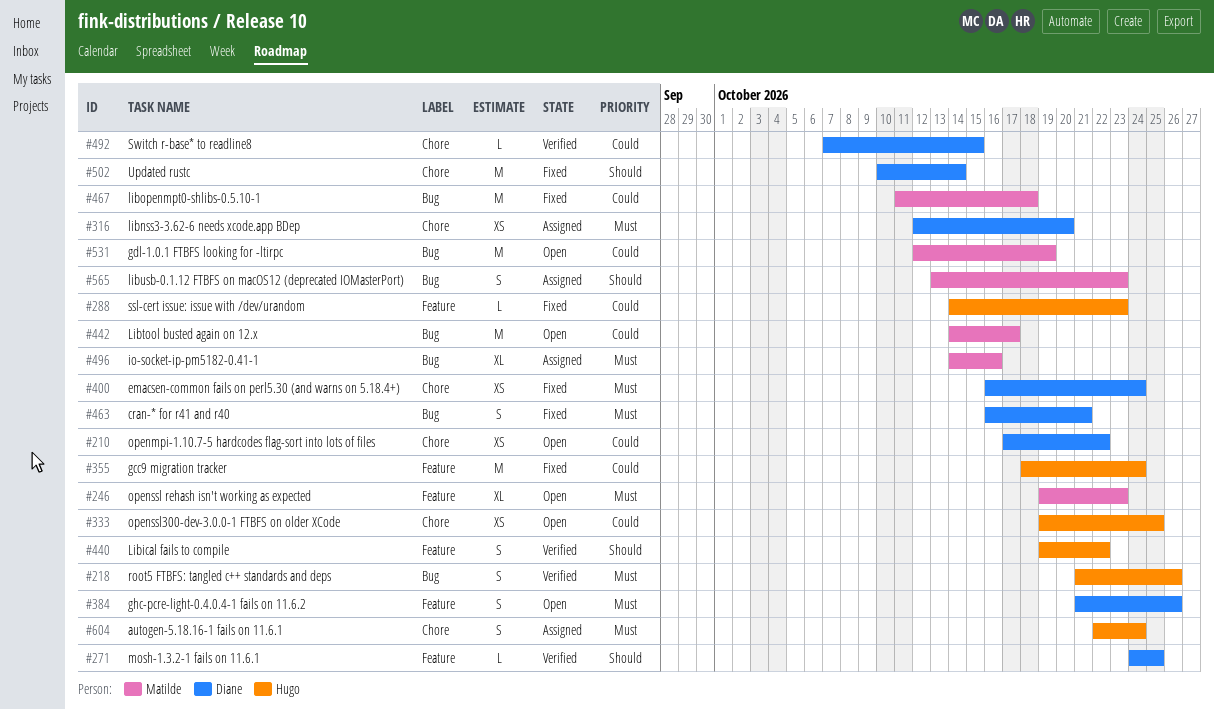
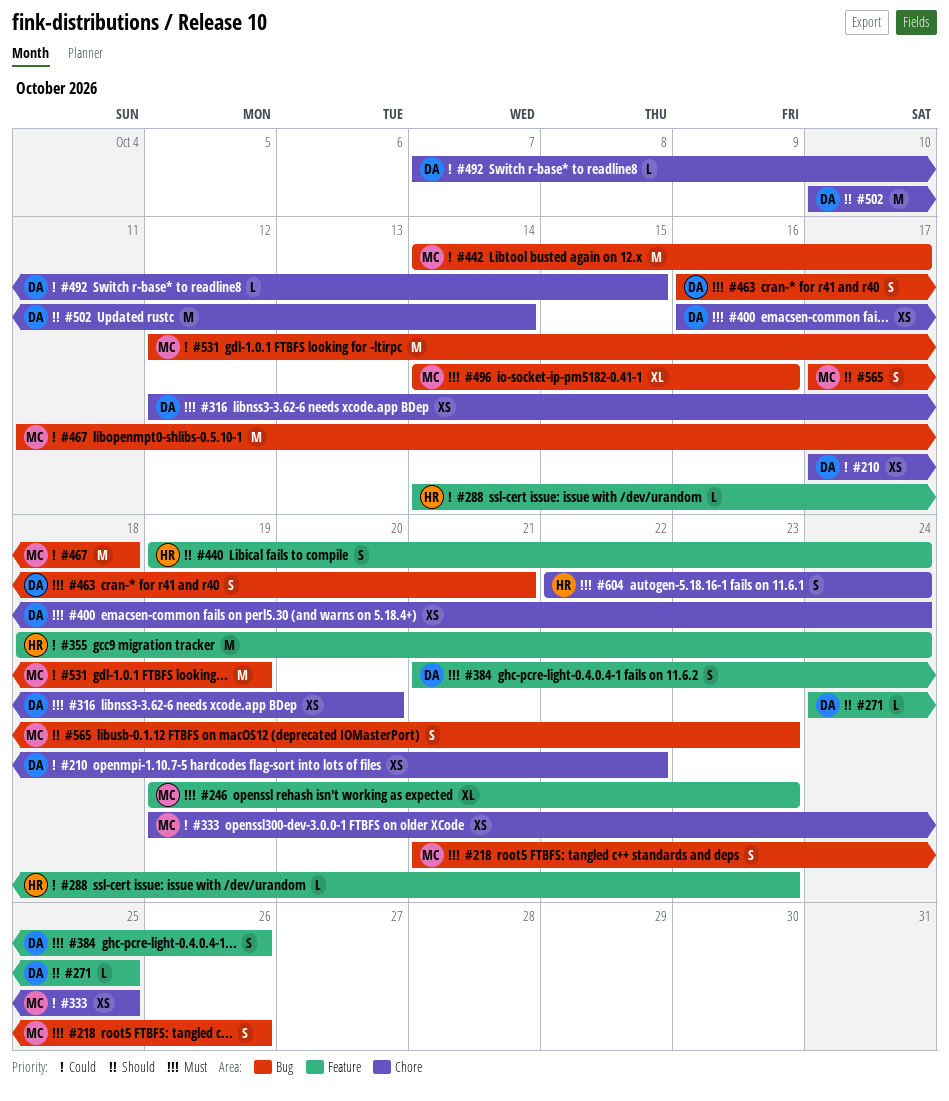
#218, owner: Hugo -> Matilde
#333, owner: Hugo -> Matilde
#440, due: Oct 22 -> Oct 24
#565, start: Oct 13 -> Oct 17

